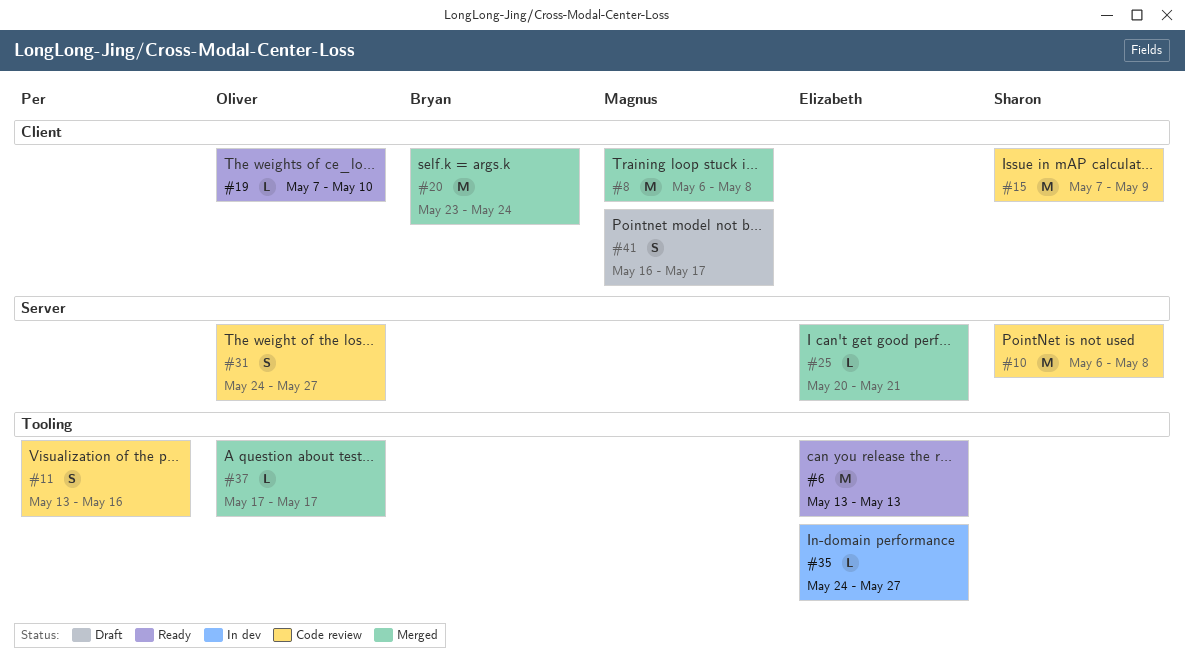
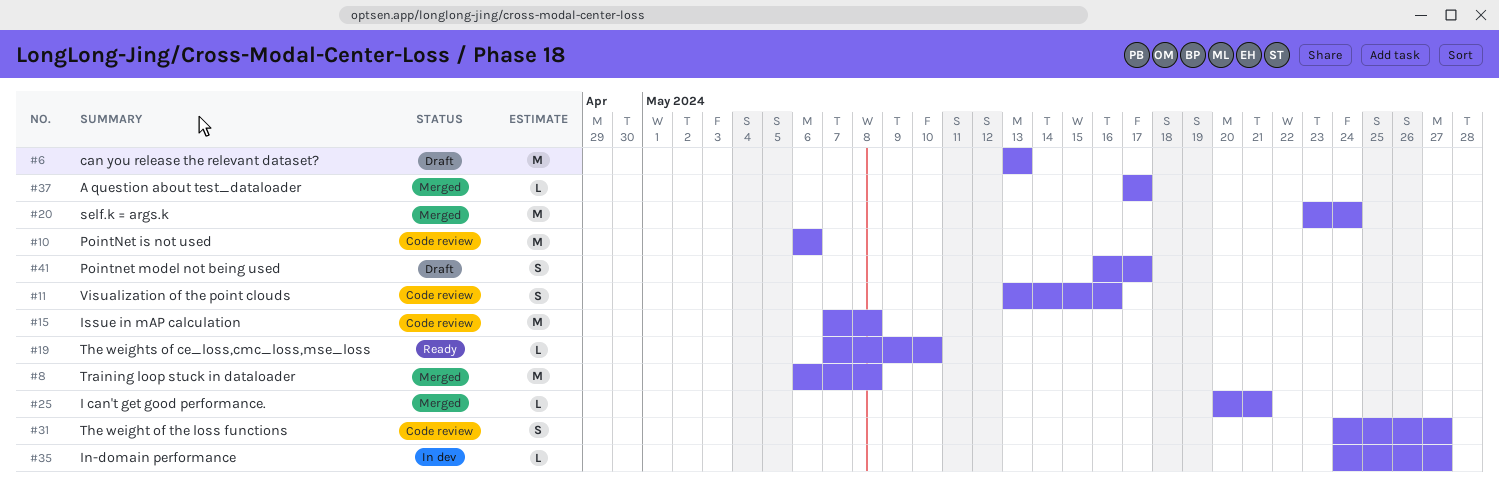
#6, status: Ready -> Draft
#10, due: May 8 -> May 6
#15, due: May 9 -> May 8

